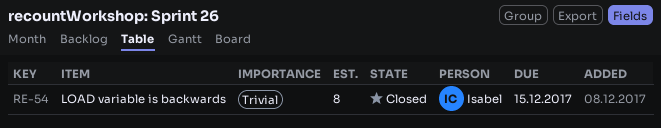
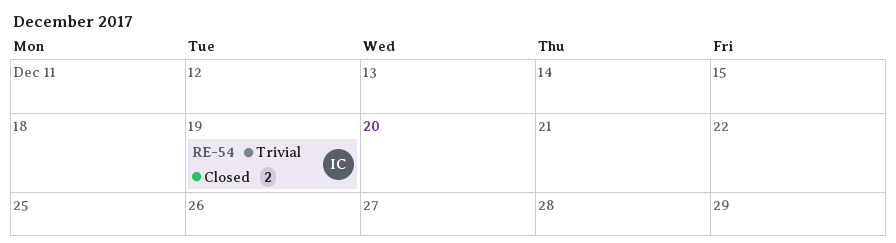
RE-54, estimate: 8 -> 2
RE-54, due: Dec 15 -> Dec 19

